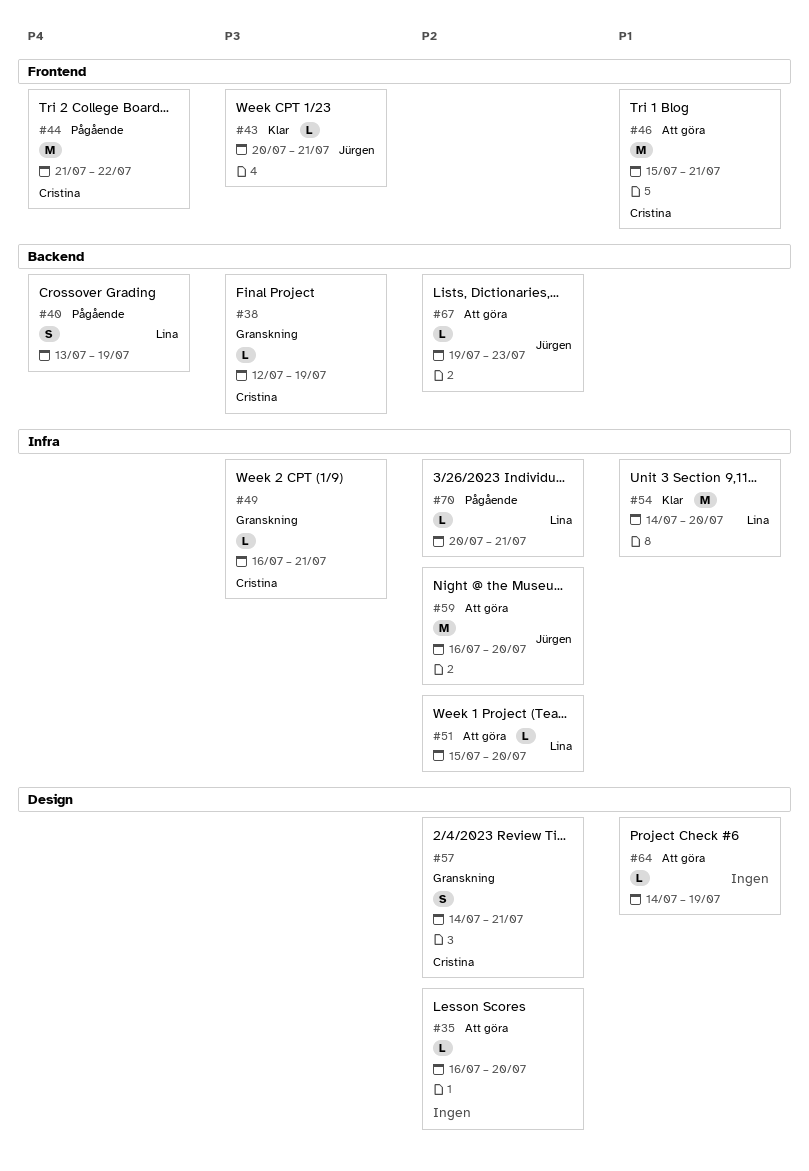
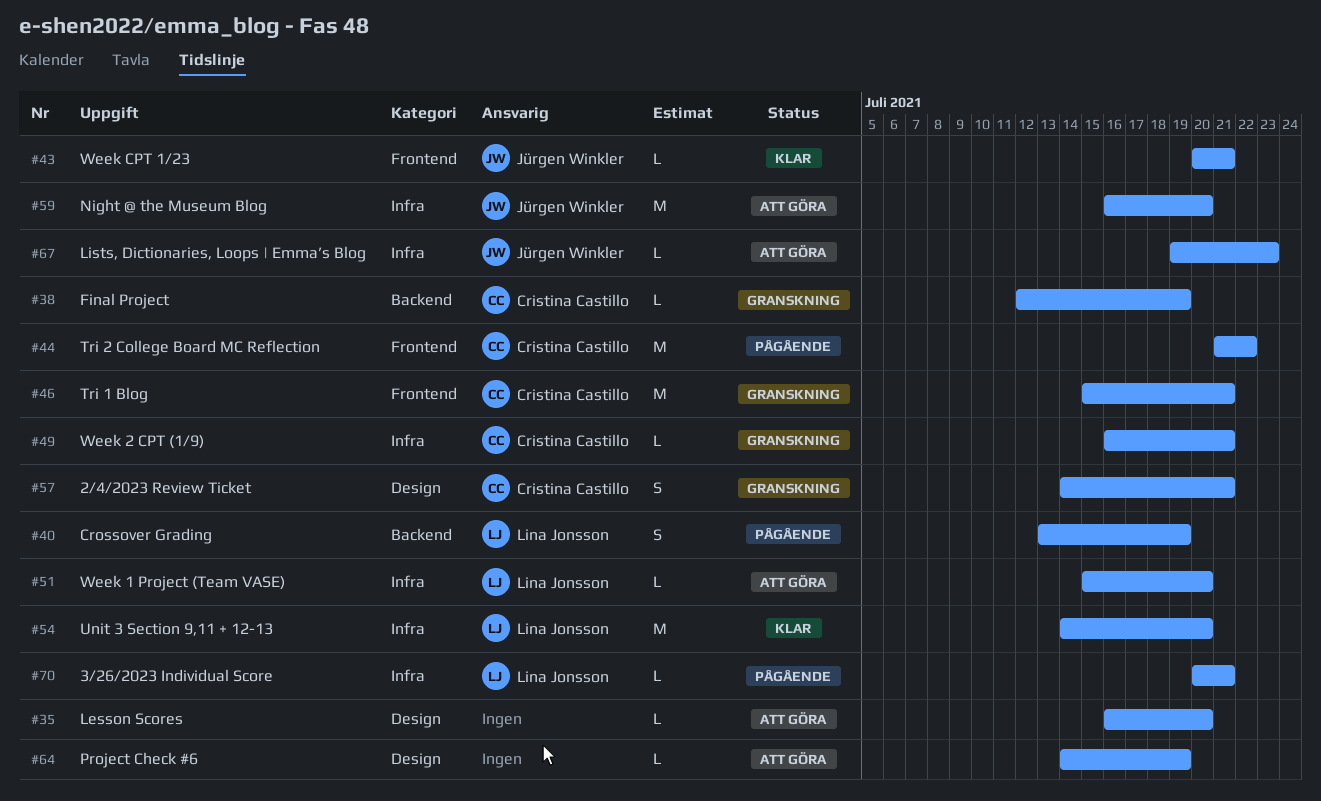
#46, status: Att göra -> Granskning
#67, label: Backend -> Infra

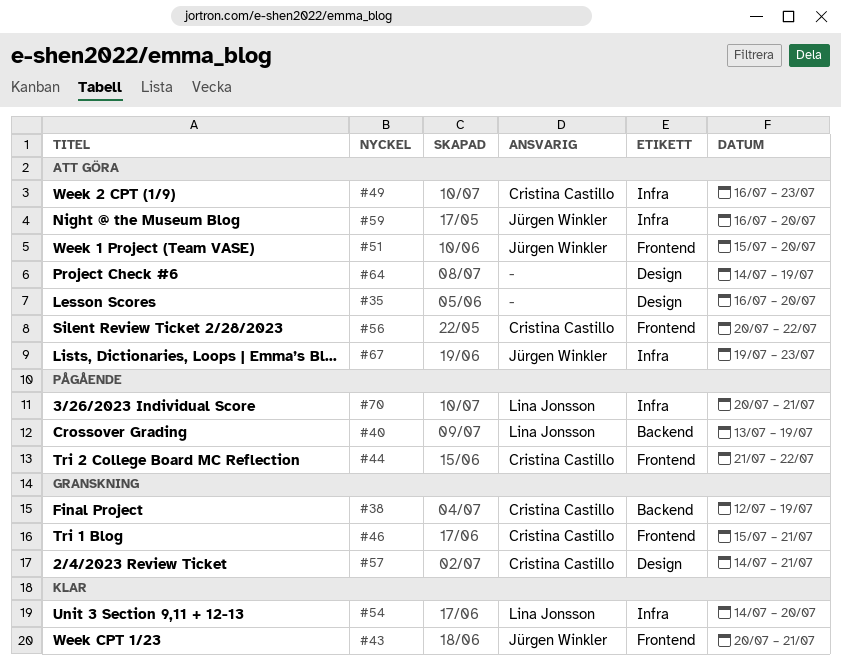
#49, status: Granskning -> Att göra
#49, due: Jul 21 -> Jul 23
#51, owner: Lina Jonsson -> Jürgen Winkler
#51, label: Infra -> Frontend
#56: none -> present

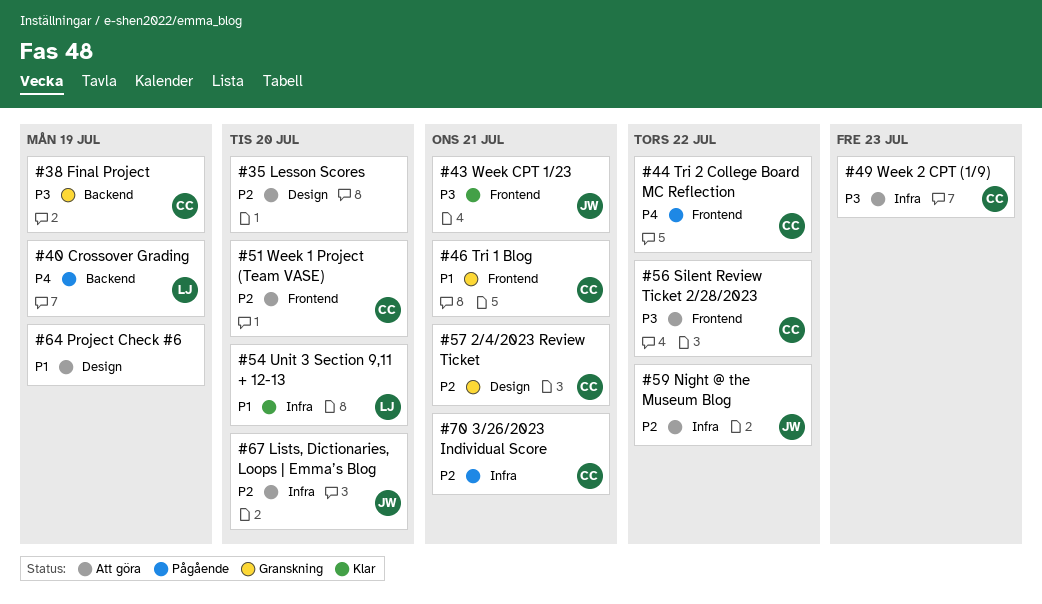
#51, owner: Jürgen Winkler -> Cristina Castillo
#59, due: Jul 20 -> Jul 22
#67, due: Jul 23 -> Jul 20
#70, owner: Lina Jonsson -> Cristina Castillo

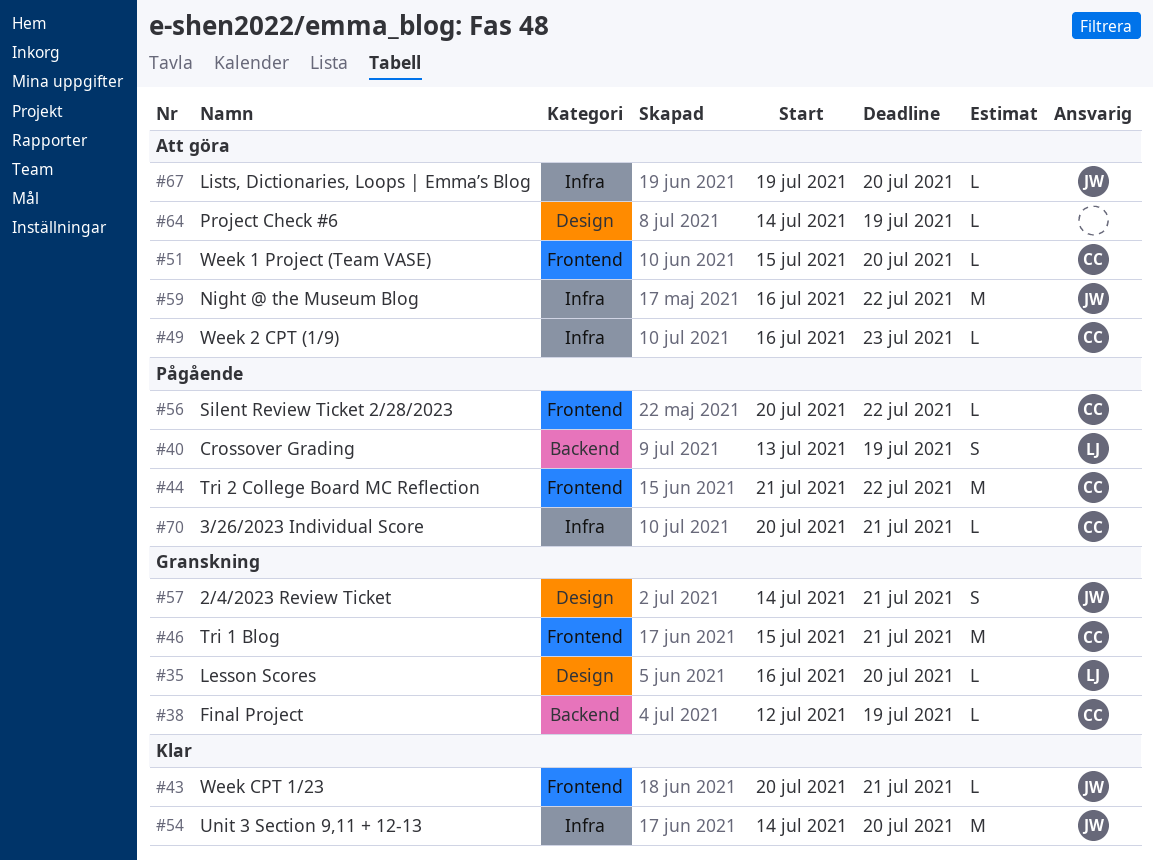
#35, status: Att göra -> Granskning
#35, owner: none -> LJ
#54, owner: LJ -> JW
#56, status: Att göra -> Pågående
#57, owner: CC -> JW

